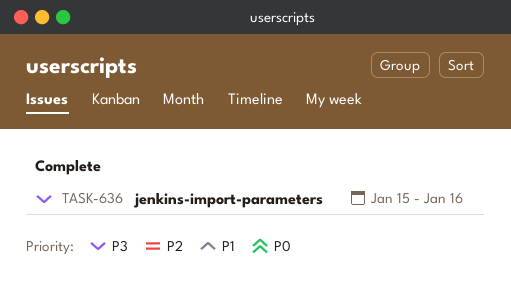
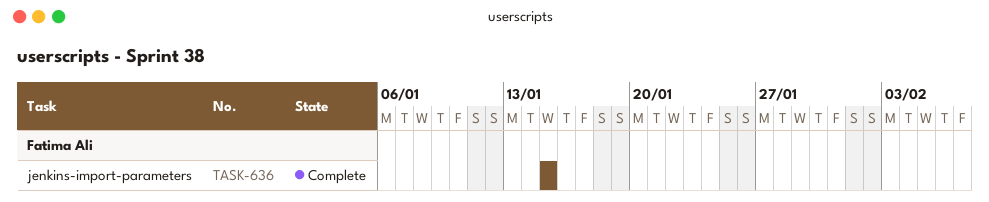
TASK-636, due: Jan 16 -> Jan 15

